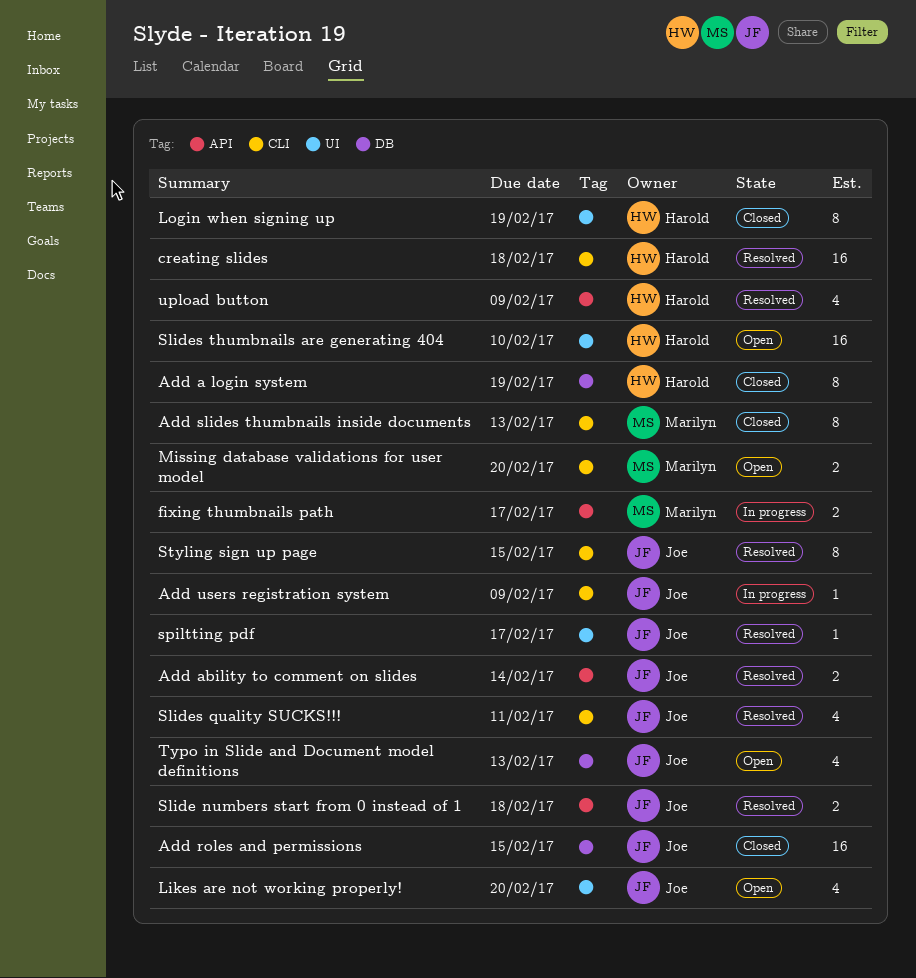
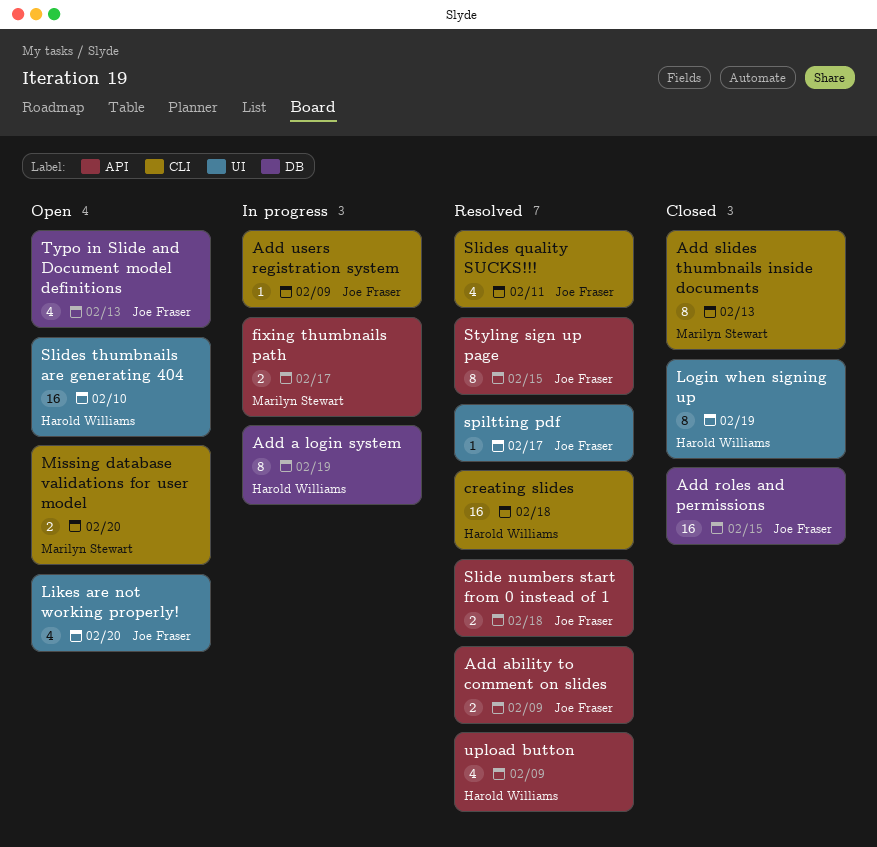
Add a login system, status: Closed -> In progress
Add ability to comment on slides, due: Feb 14 -> Feb 9
Styling sign up page, label: CLI -> API

